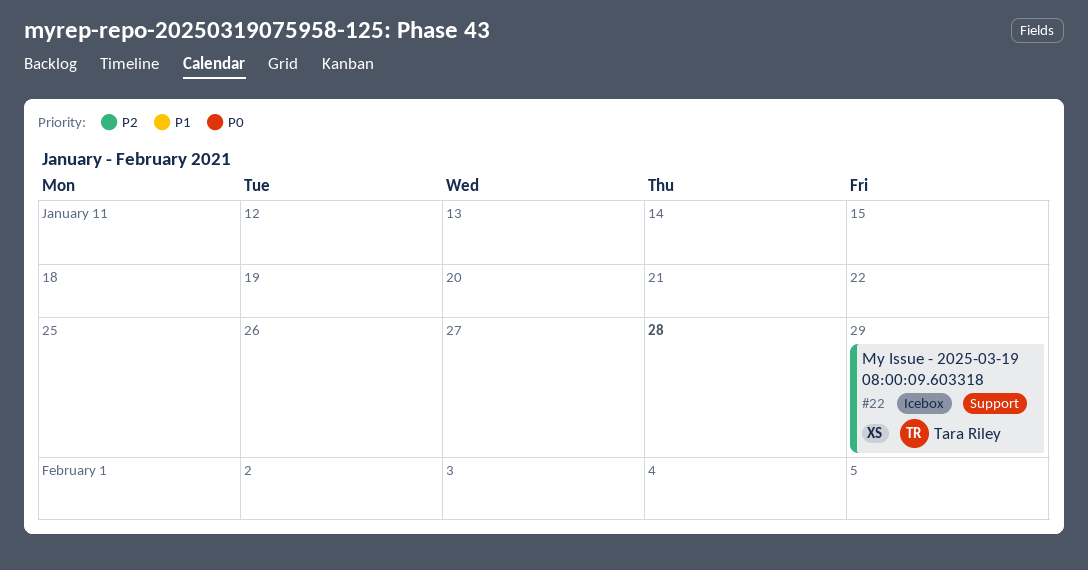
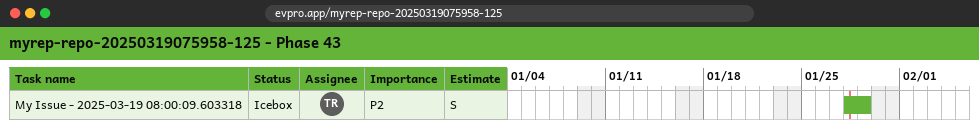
My Issue - 2025-03-19 08:00:09.603318, estimate: XS -> S

